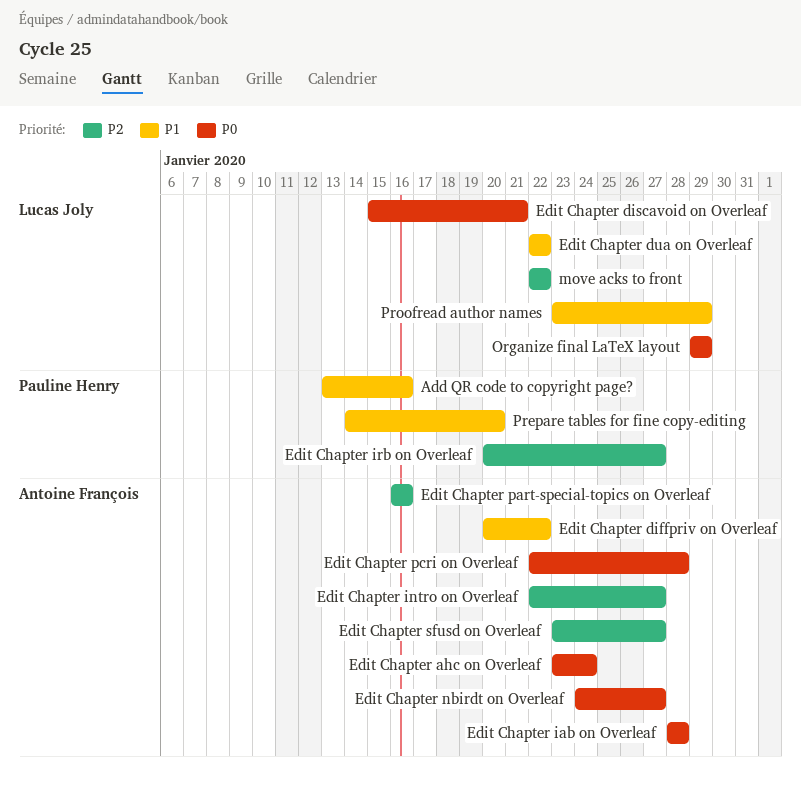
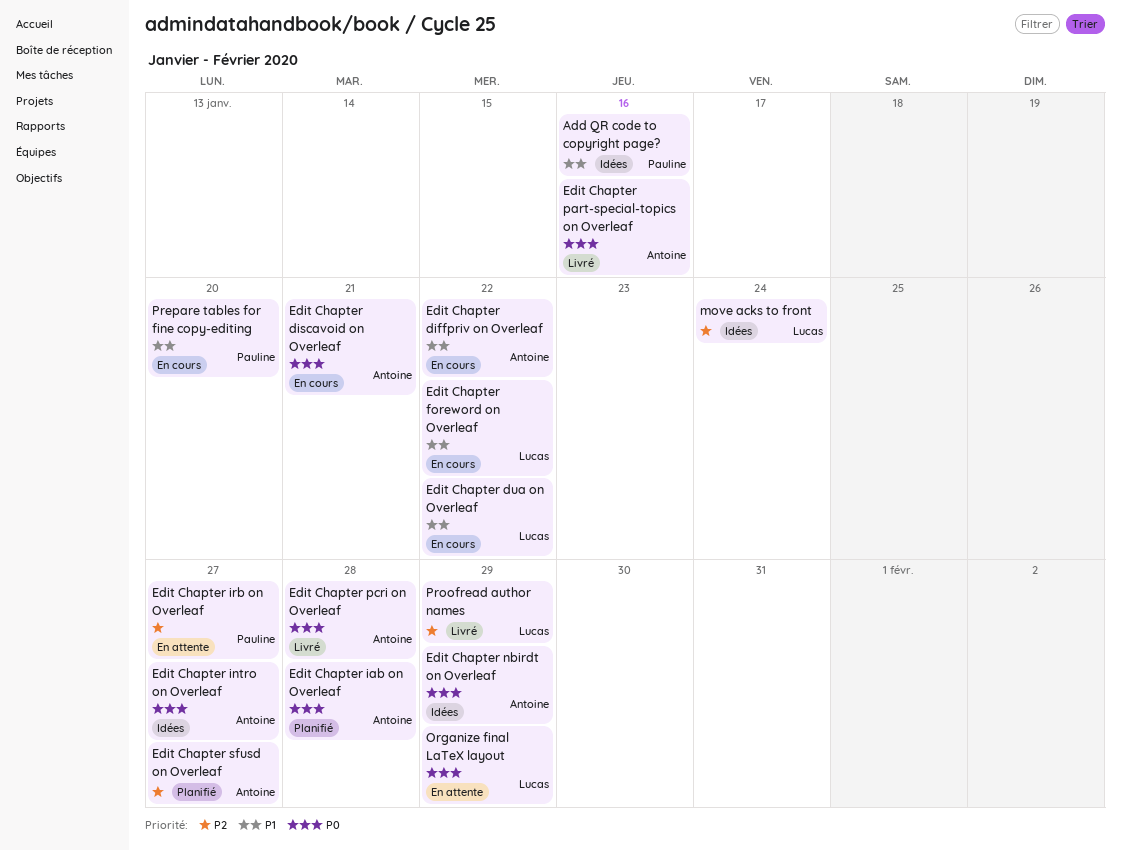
Edit Chapter ahc on Overleaf: present -> none
Edit Chapter discavoid on Overleaf, owner: Lucas Joly -> Antoine François
Edit Chapter foreword on Overleaf: none -> present
Edit Chapter intro on Overleaf, priority: P2 -> P0
Edit Chapter nbirdt on Overleaf, due: Jan 27 -> Jan 29
Edit Chapter part-special-topics on Overleaf, priority: P2 -> P0
move acks to front, due: Jan 22 -> Jan 24
Proofread author names, priority: P1 -> P2

